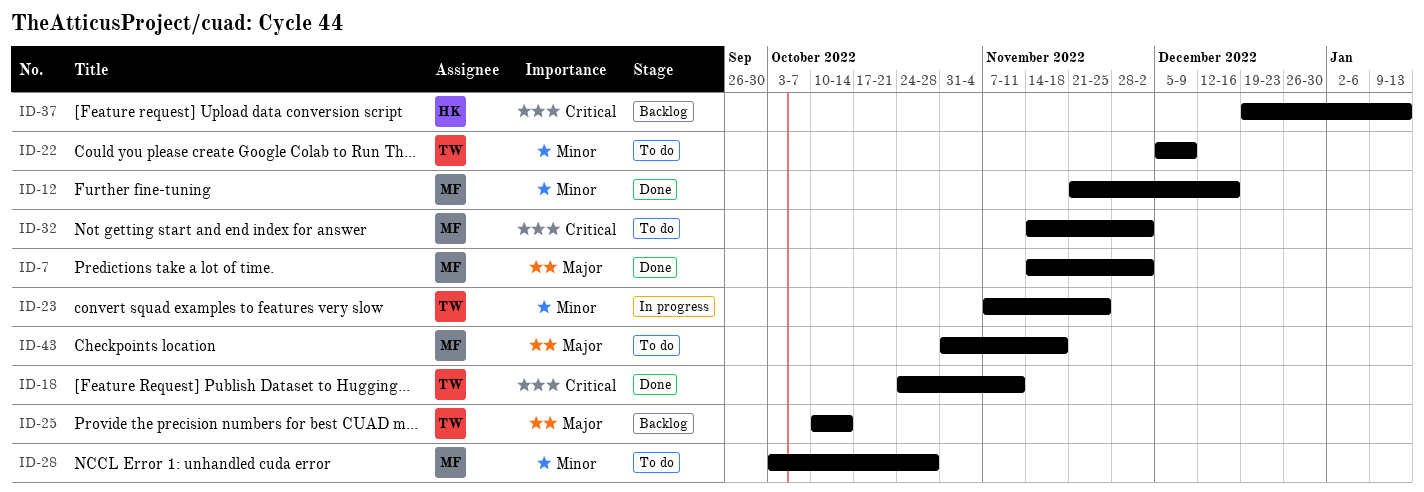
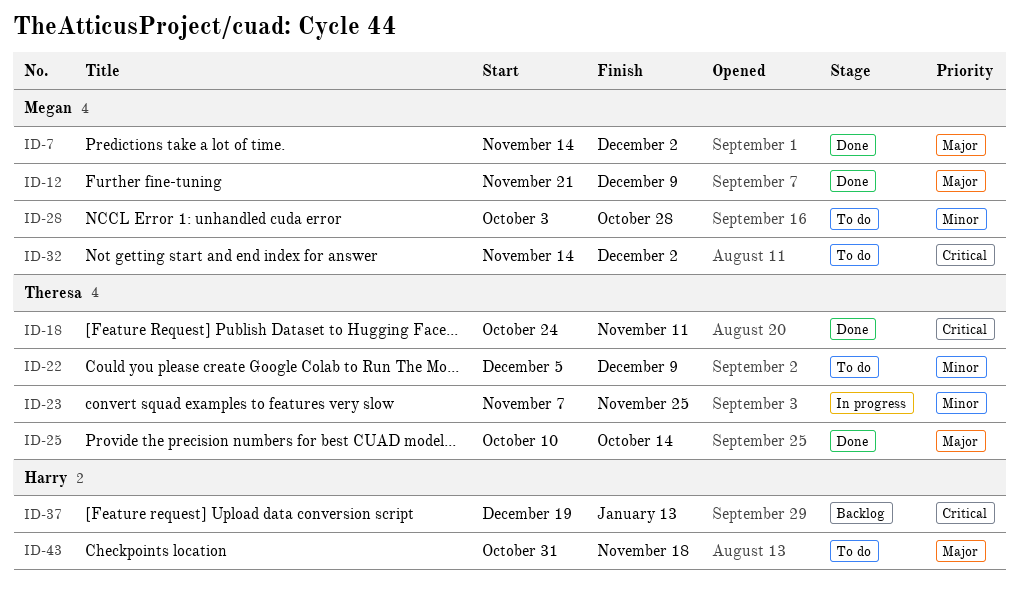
ID-12, priority: Minor -> Major
ID-12, due: Dec 16 -> Dec 9
ID-25, status: Backlog -> Done
ID-43, owner: Megan -> Harry

